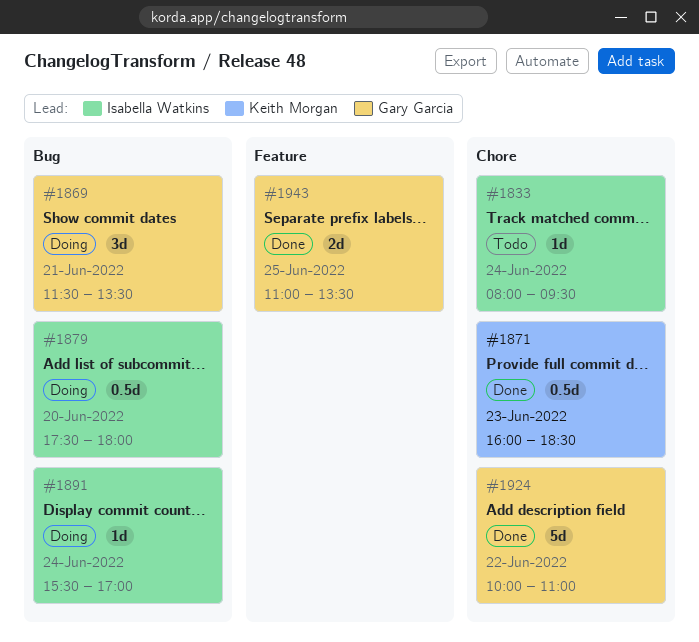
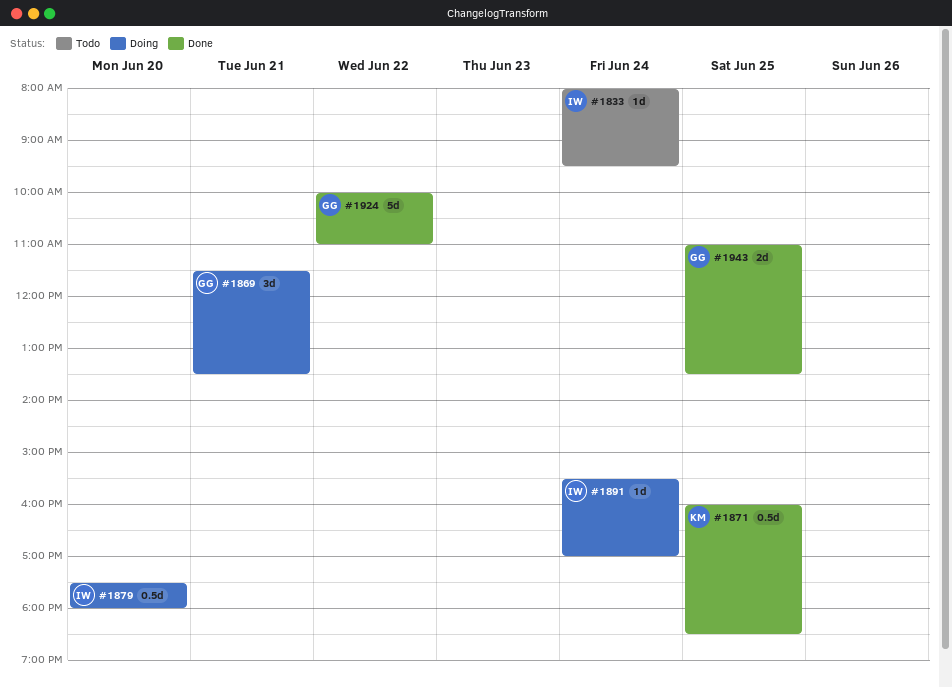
#1871, day: Jun 23 -> Jun 25

